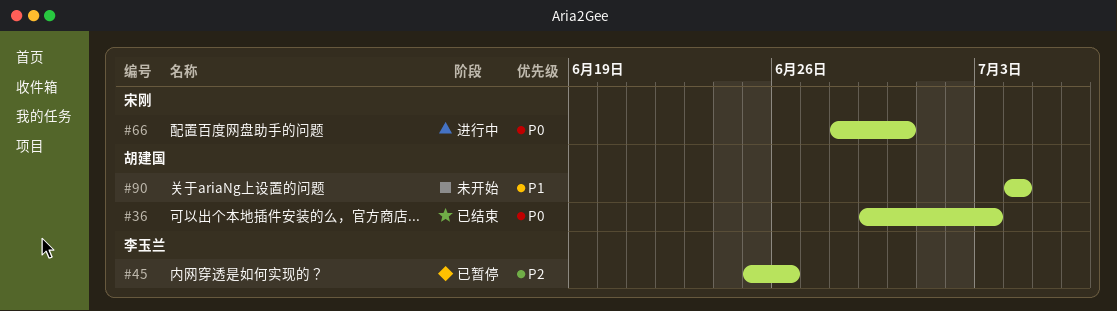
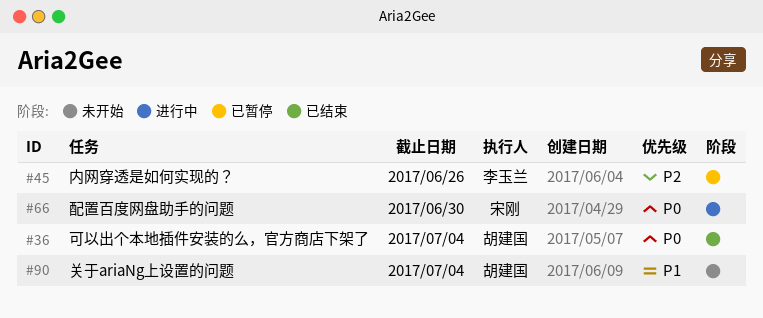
#36, due: Jul 3 -> Jul 4

